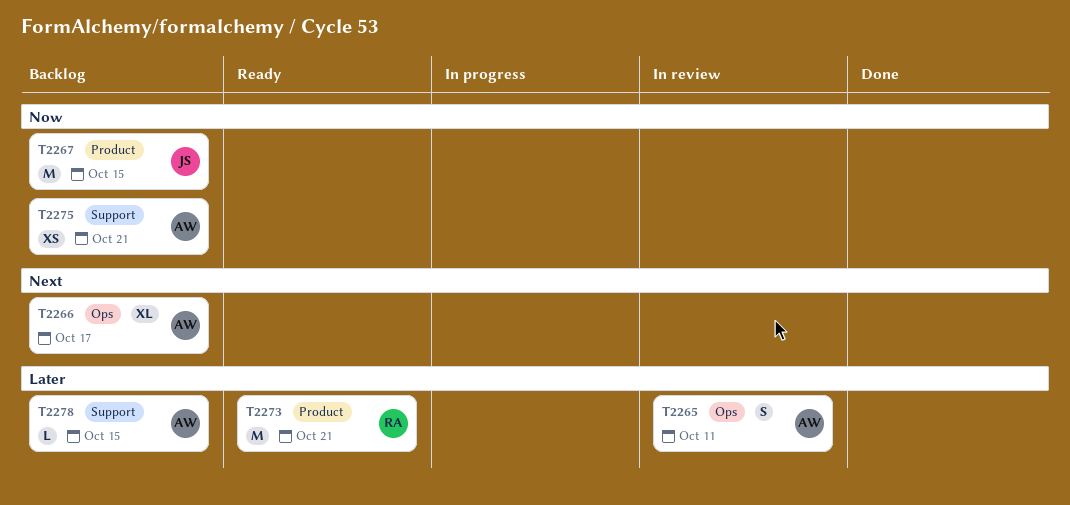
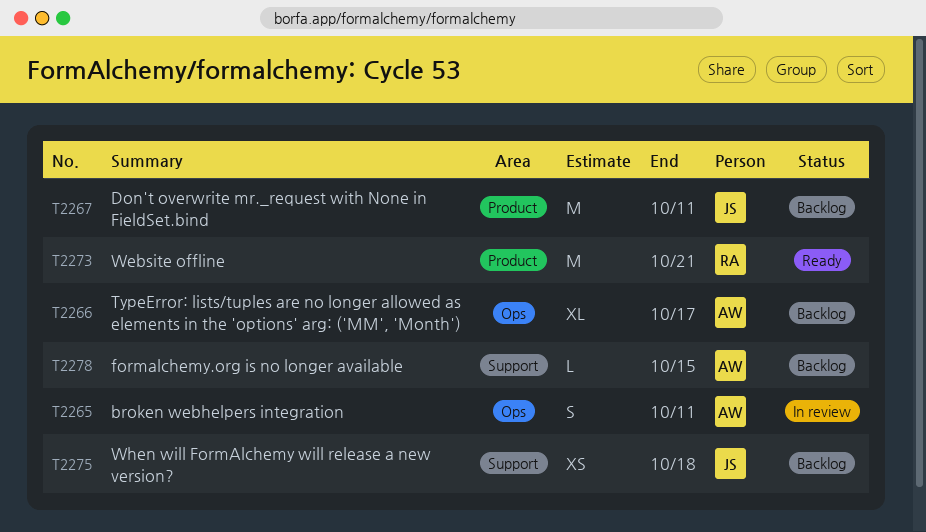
T2267, due: Oct 15 -> Oct 11
T2275, owner: AW -> JS
T2275, due: Oct 21 -> Oct 18

